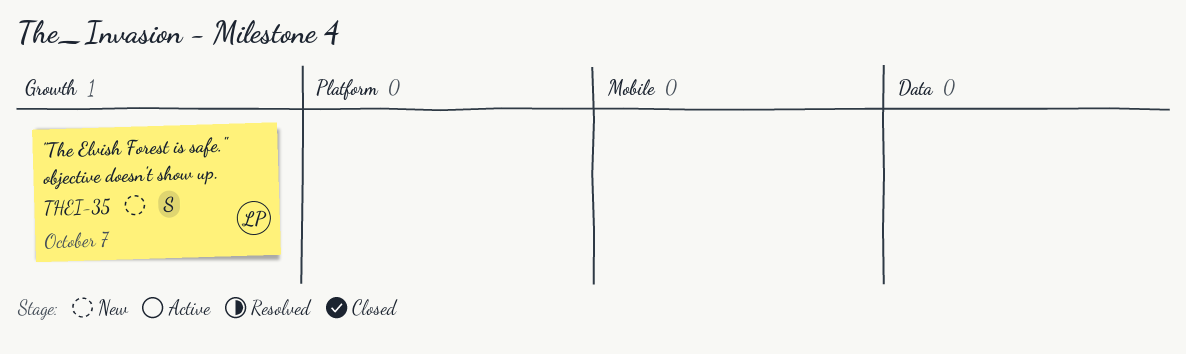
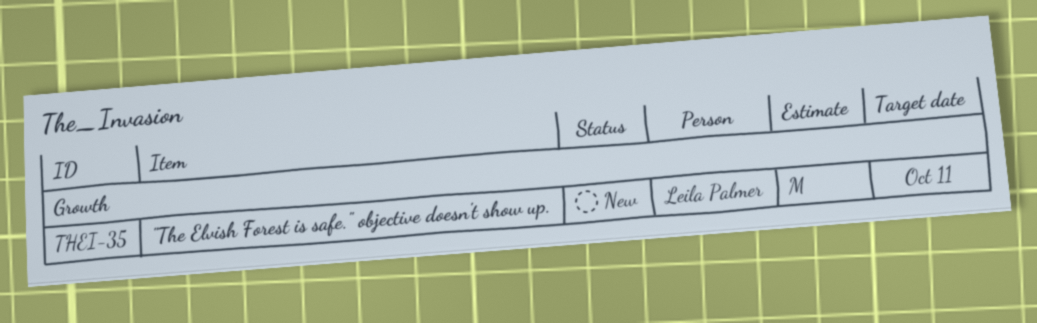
THEI-35, estimate: S -> M
THEI-35, due: Oct 7 -> Oct 11

